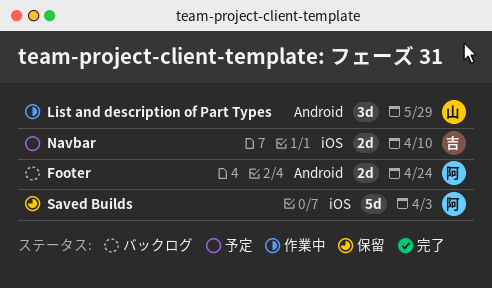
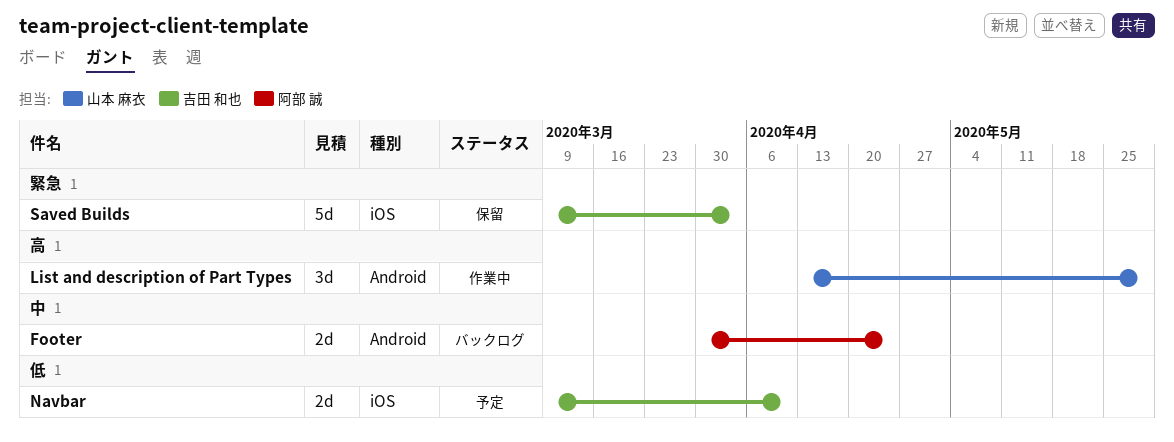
Saved Builds, owner: 阿部 誠 -> 吉田 和也

